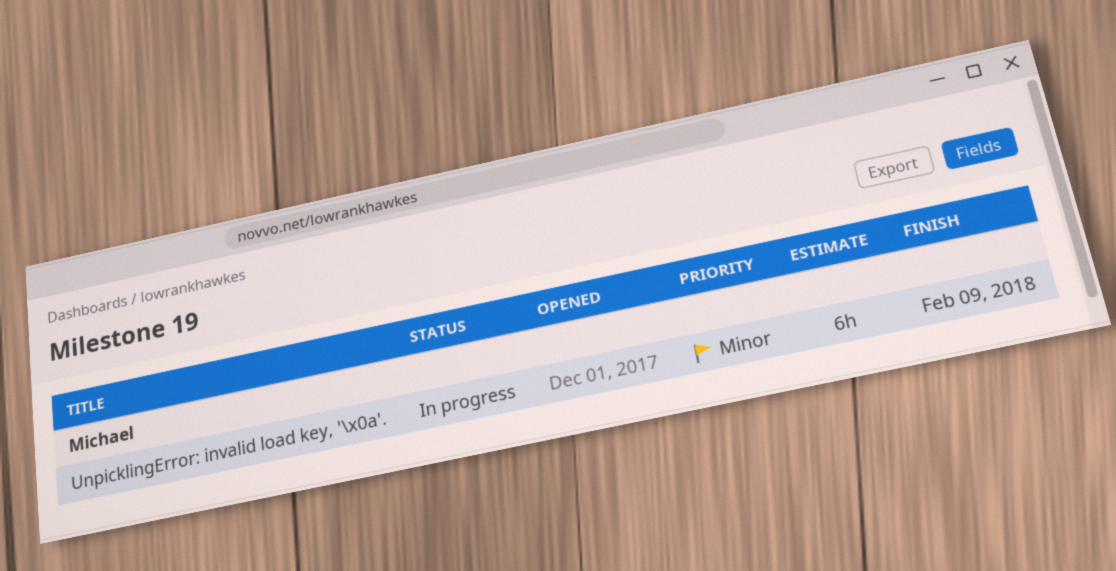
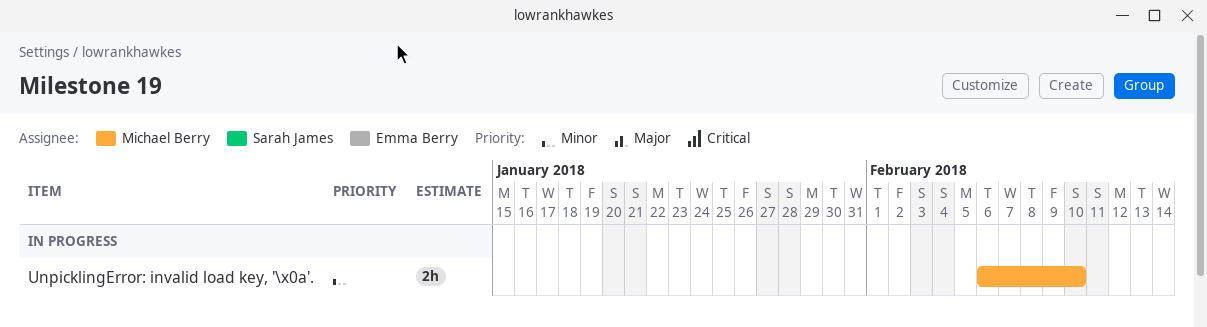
UnpicklingError: invalid load key, '\x0a'., estimate: 6h -> 2h
UnpicklingError: invalid load key, '\x0a'., due: Feb 9 -> Feb 10

